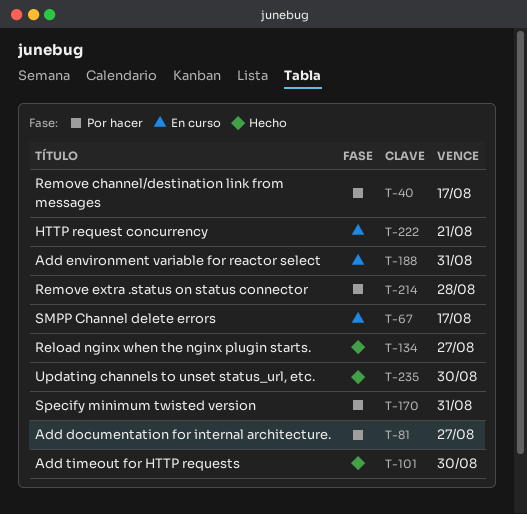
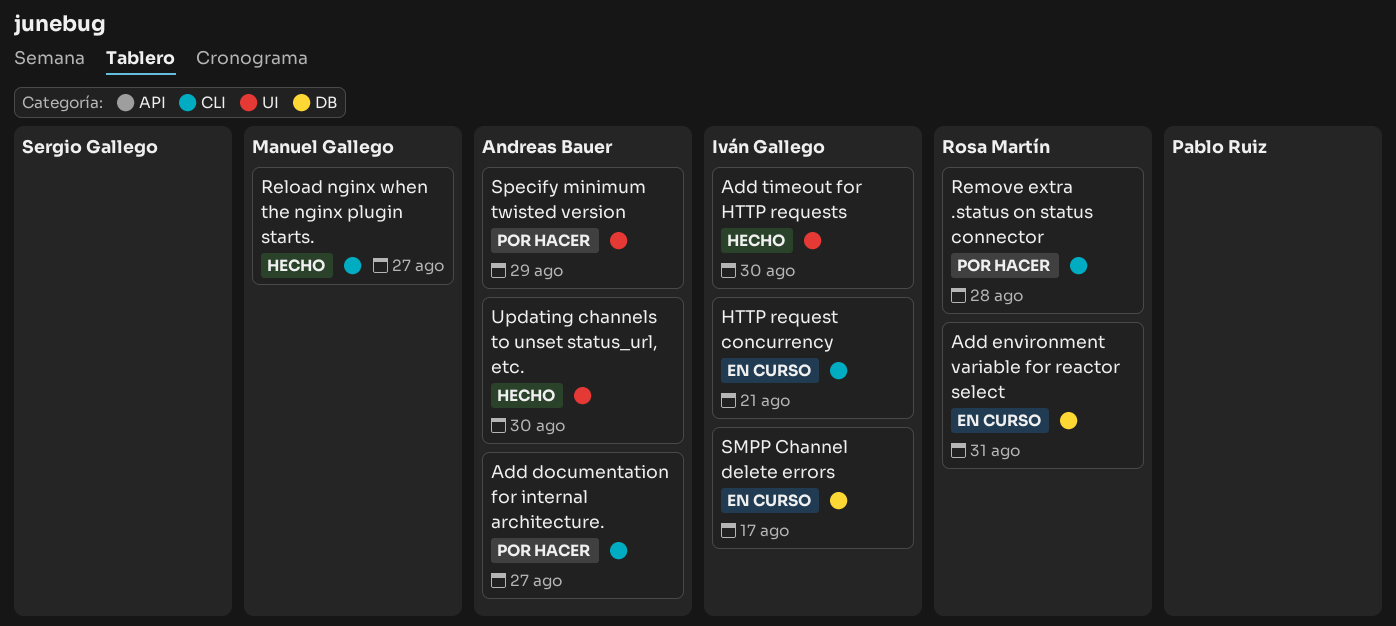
Remove channel/destination link from messages: present -> none
Specify minimum twisted version, due: Aug 31 -> Aug 29

